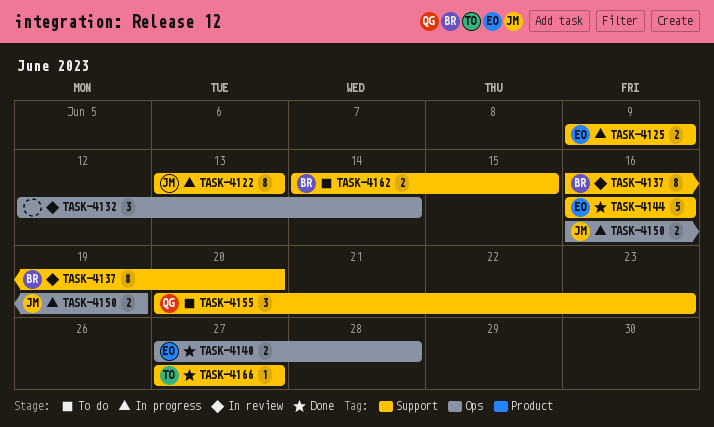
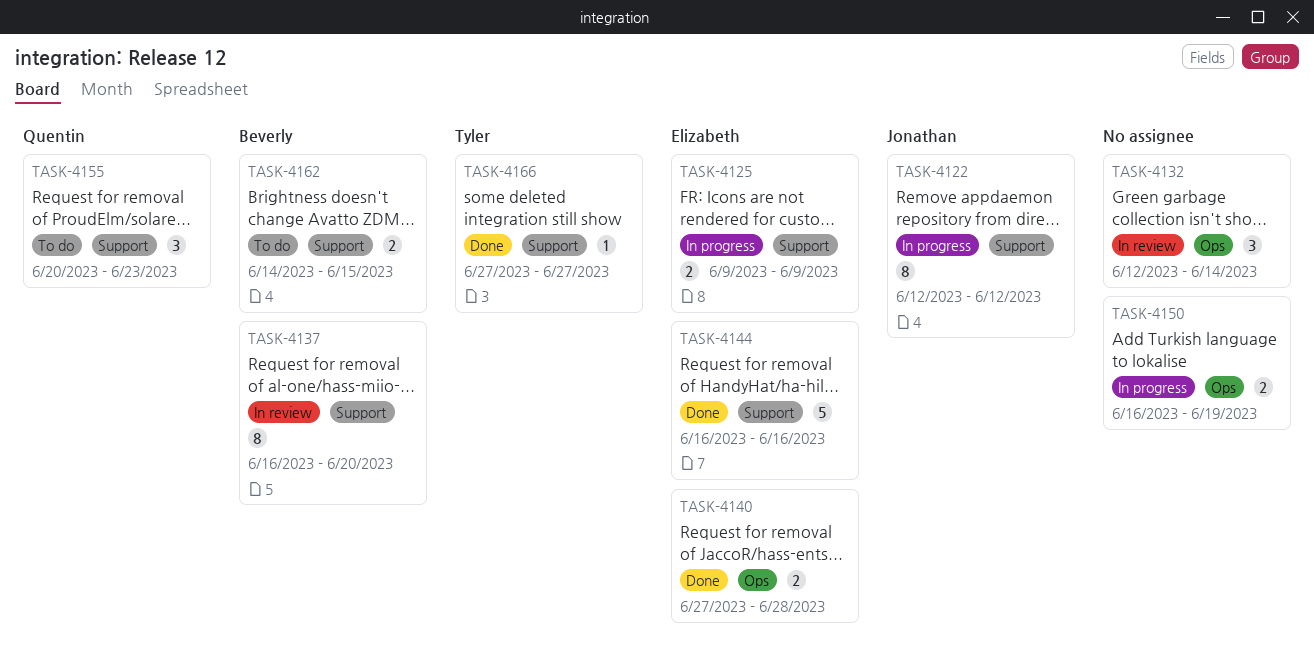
TASK-4122, start: Jun 13 -> Jun 12
TASK-4122, due: Jun 13 -> Jun 12
TASK-4150, owner: Jonathan -> none

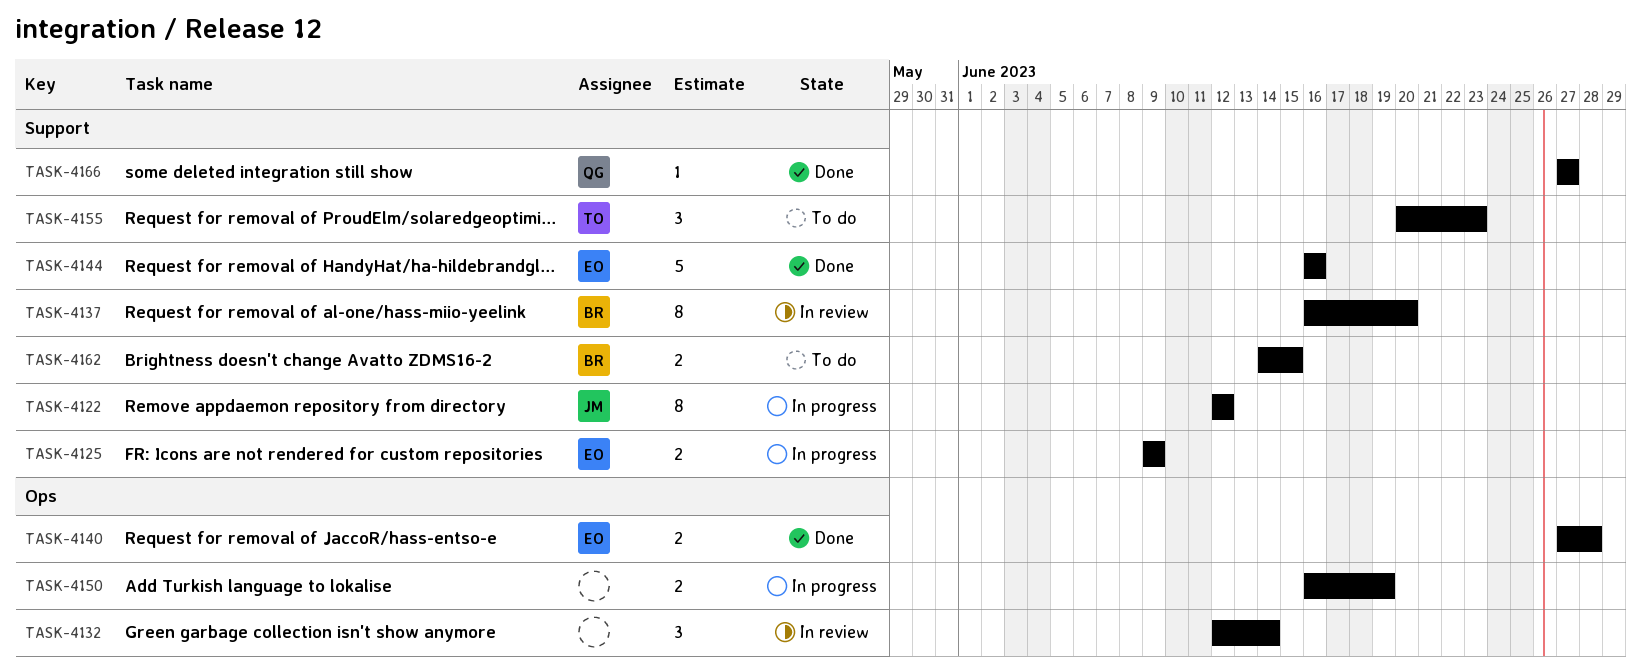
TASK-4155, owner: Quentin -> Tyler
TASK-4166, owner: Tyler -> Quentin

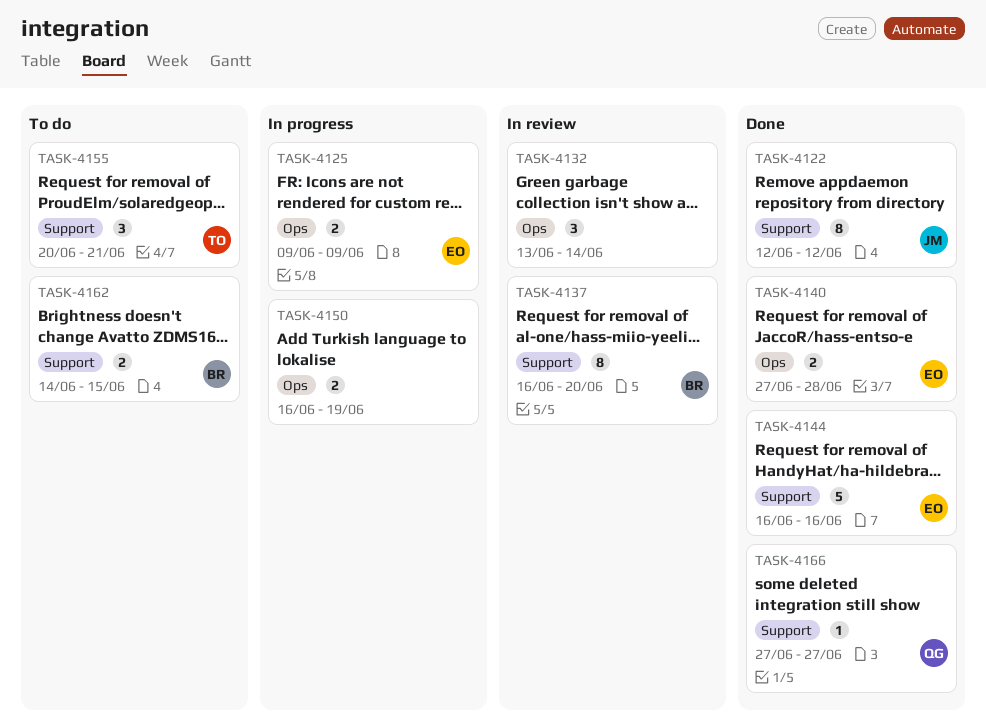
TASK-4122, status: In progress -> Done
TASK-4125, label: Support -> Ops
TASK-4132, start: Jun 12 -> Jun 13
TASK-4155, due: Jun 23 -> Jun 21

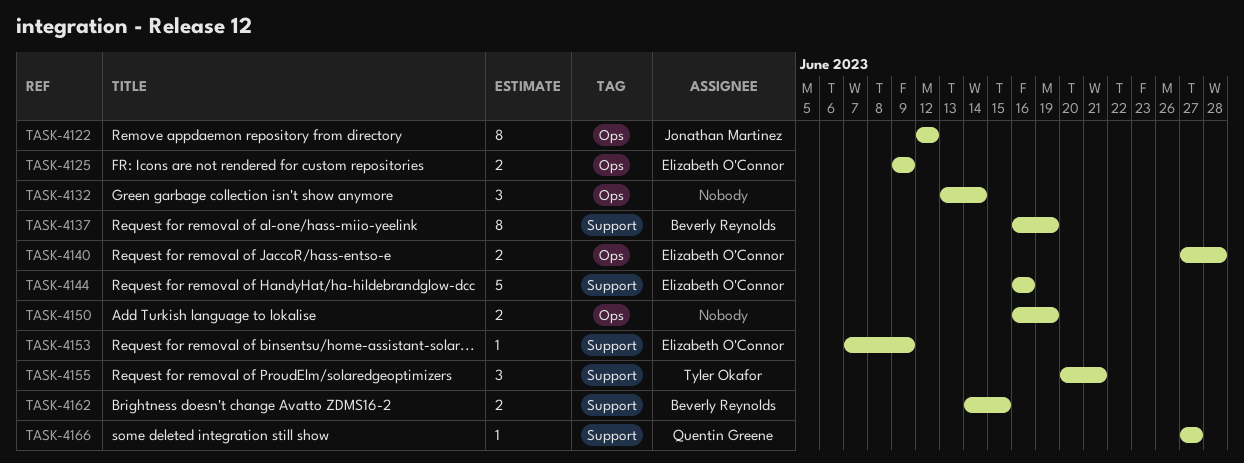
TASK-4122, label: Support -> Ops
TASK-4137, due: Jun 20 -> Jun 19
TASK-4153: none -> present

